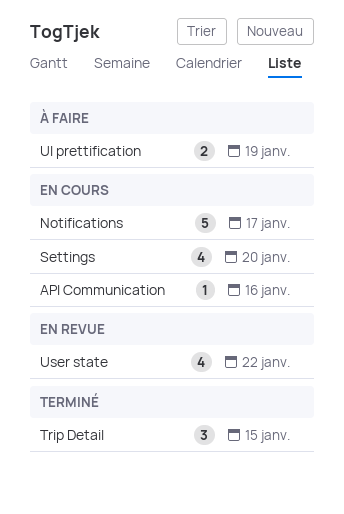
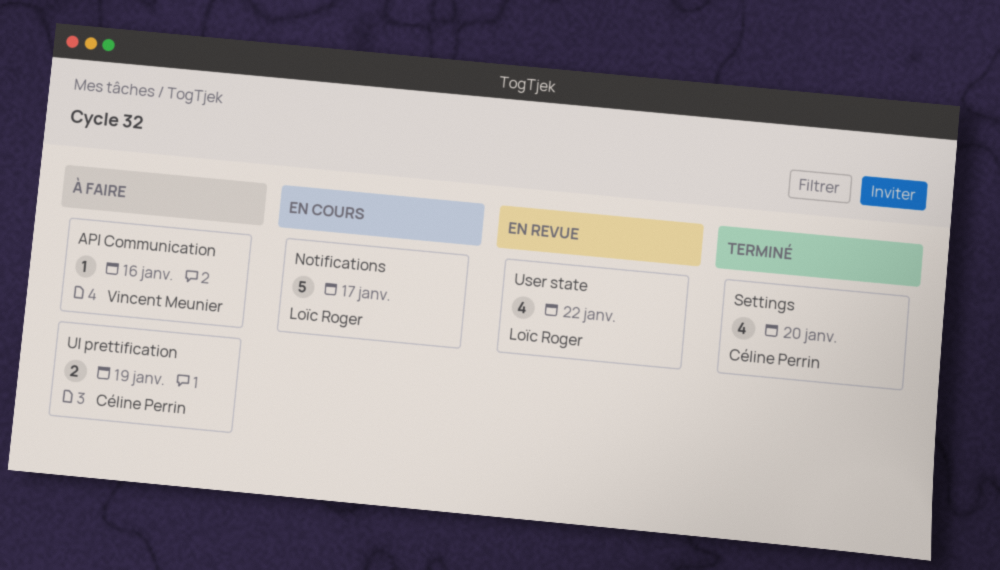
API Communication, status: En cours -> À faire
Settings, status: En cours -> Terminé
Trip Detail: present -> none

